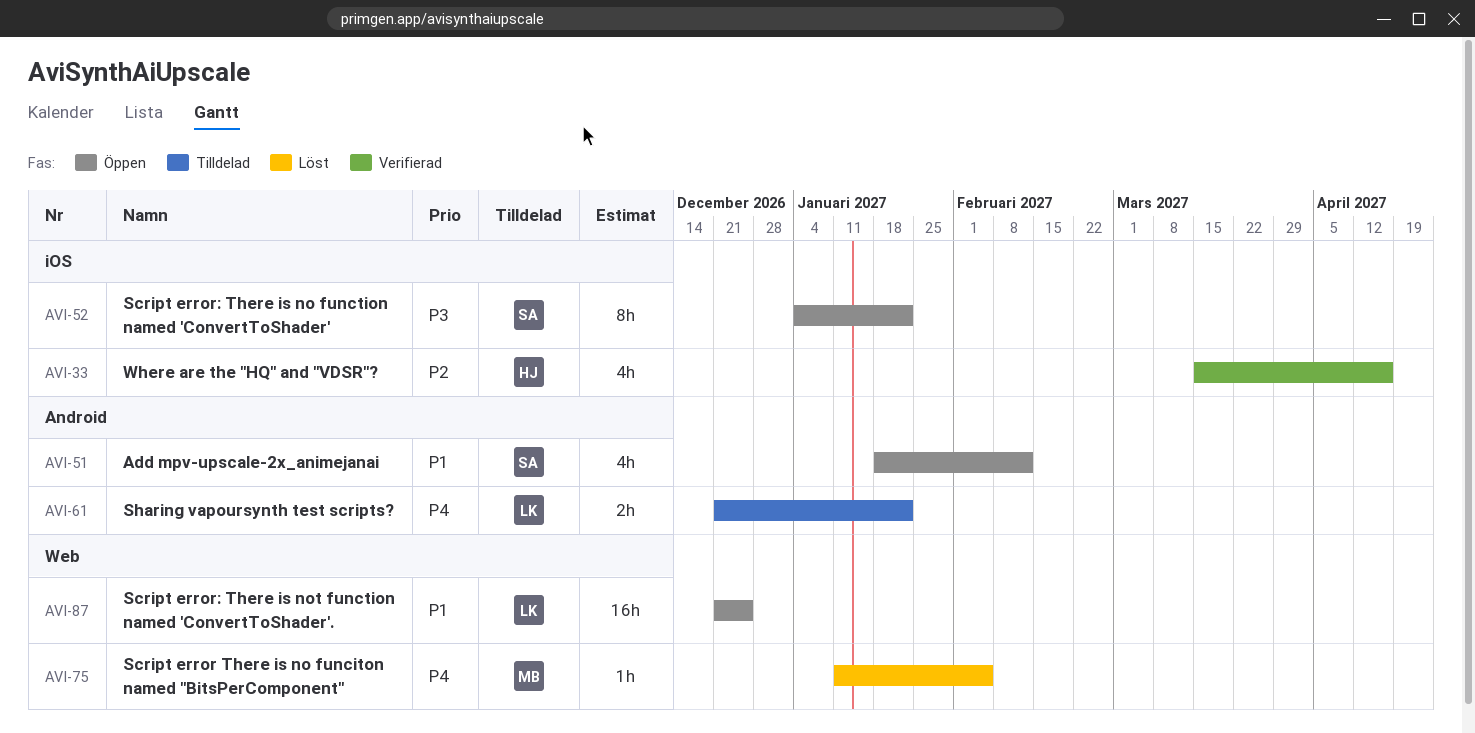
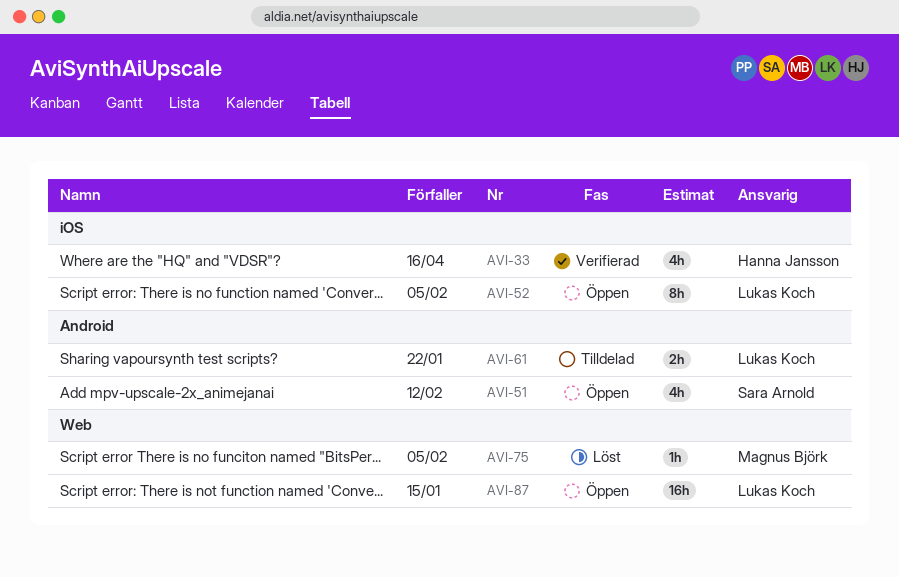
AVI-52, owner: Sara Arnold -> Lukas Koch
AVI-52, due: Jan 22 -> Feb 5
AVI-87, due: Dec 25 -> Jan 15

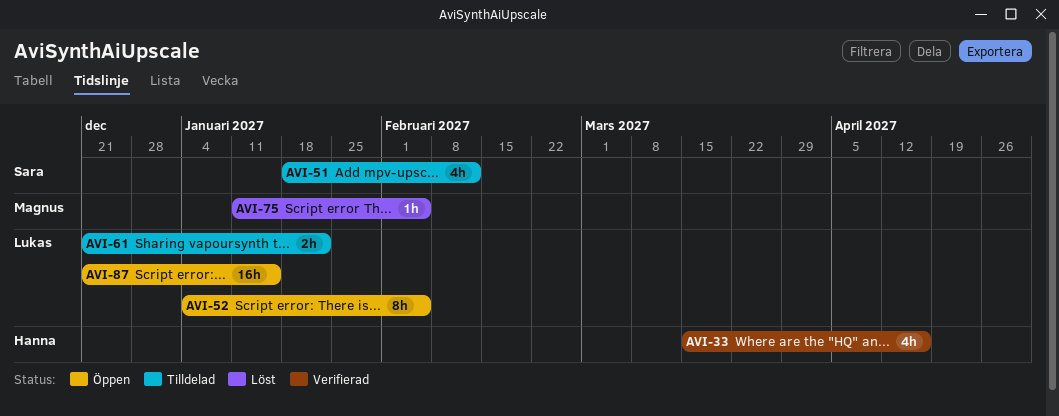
AVI-51, status: Öppen -> Tilldelad

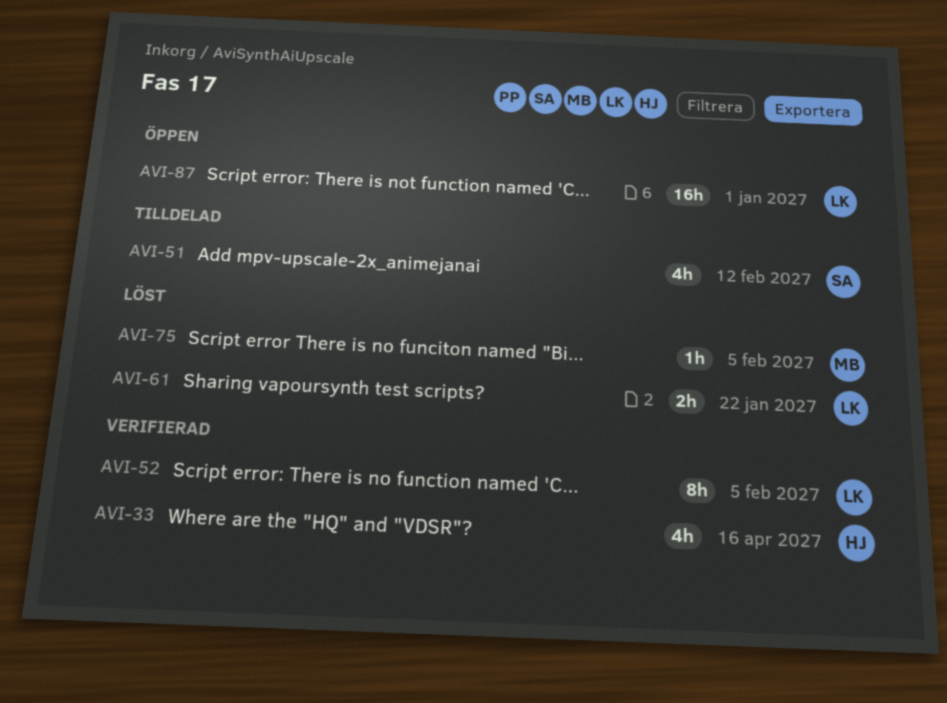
AVI-52, status: Öppen -> Verifierad
AVI-61, status: Tilldelad -> Löst
AVI-87, due: Jan 15 -> Jan 1

